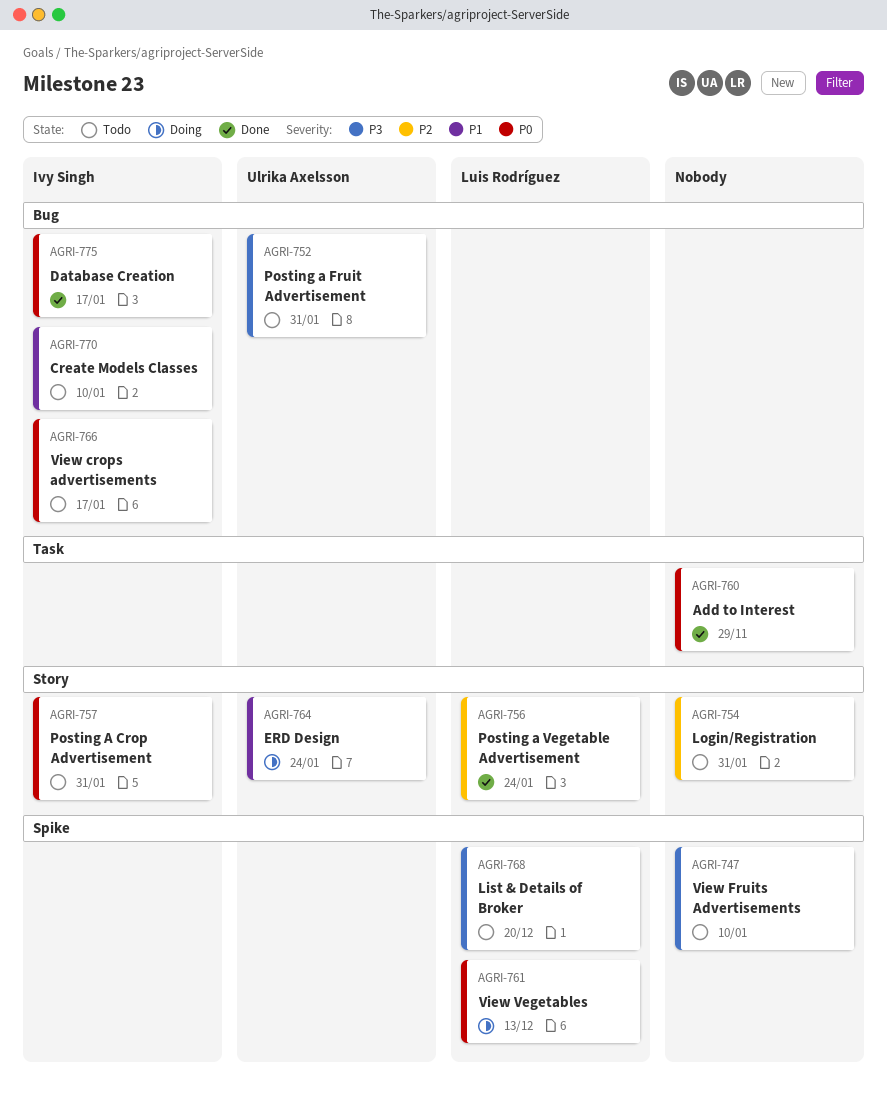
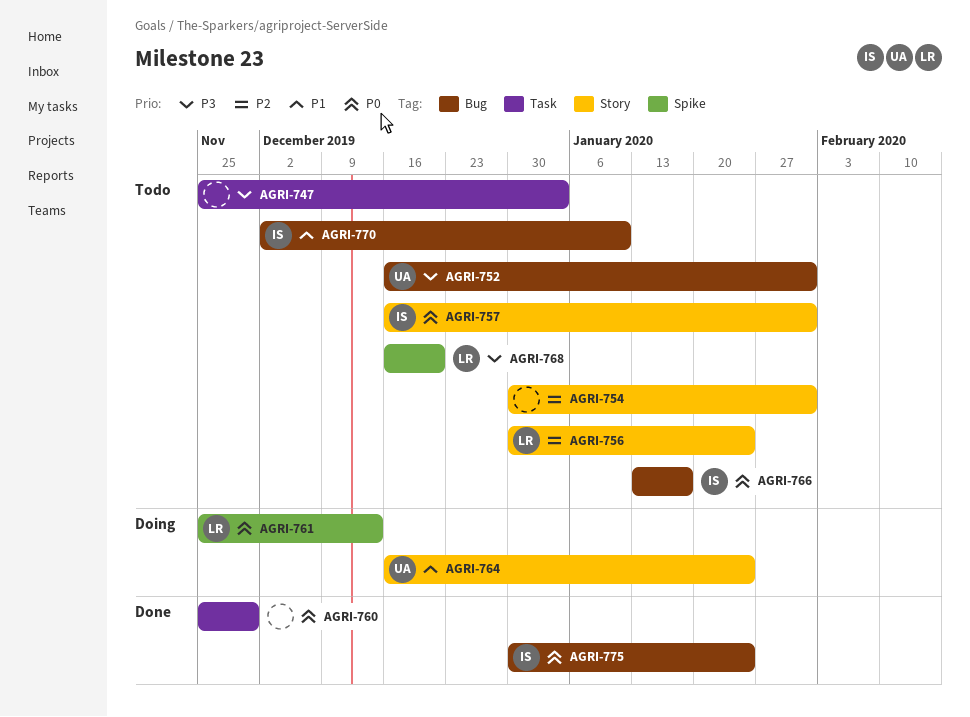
AGRI-747, label: Spike -> Task
AGRI-747, due: Jan 10 -> Jan 3
AGRI-756, status: Done -> Todo
AGRI-775, due: Jan 17 -> Jan 24

